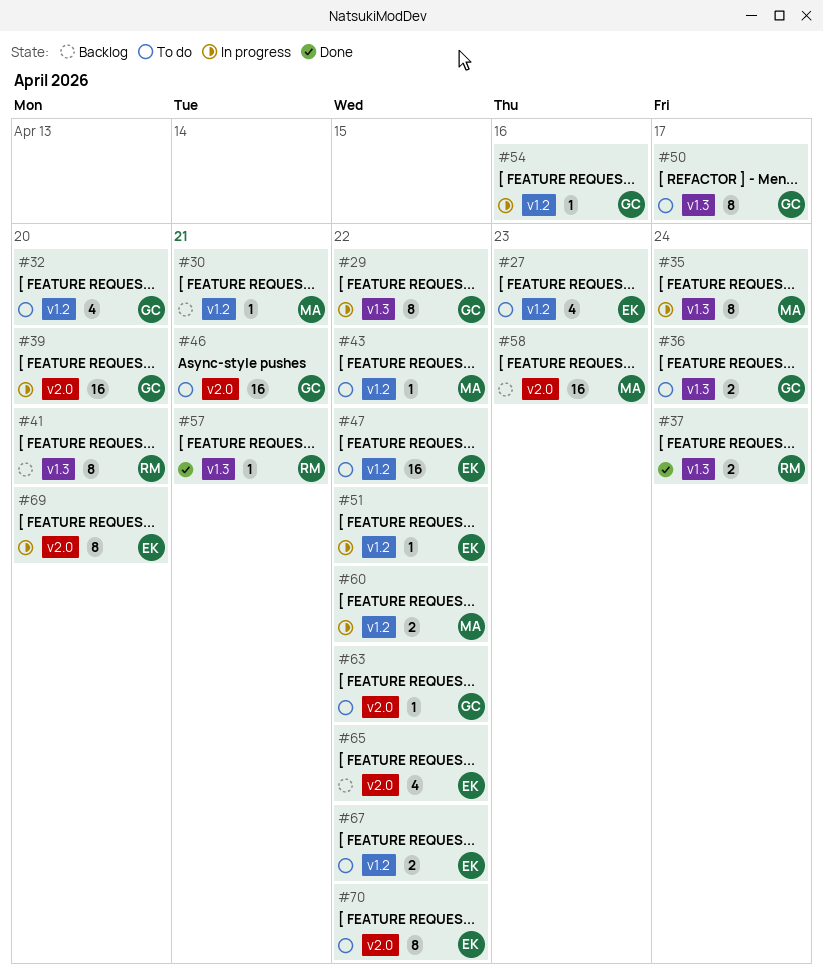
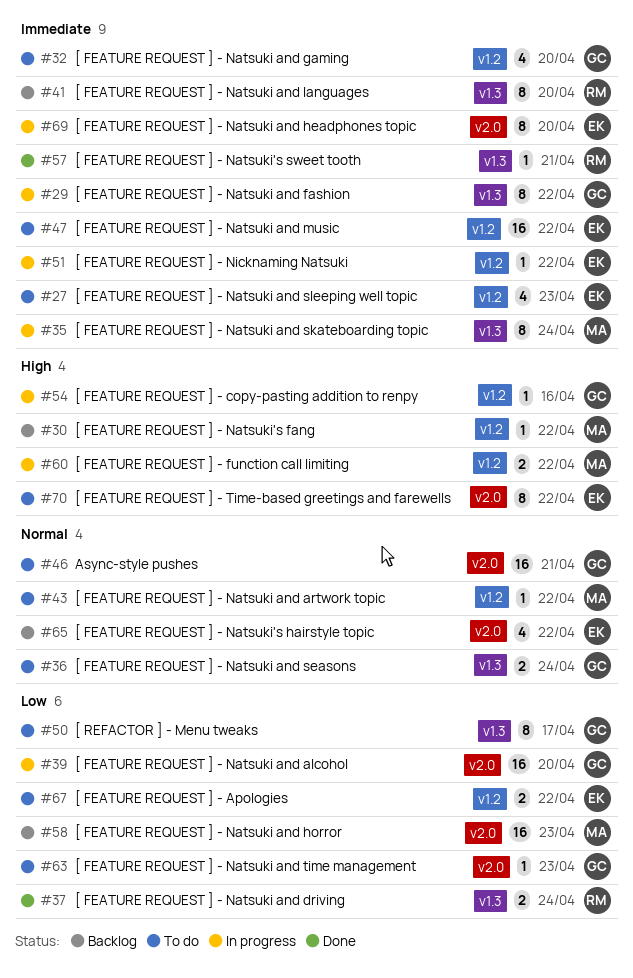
#30, due: Apr 21 -> Apr 22
#63, due: Apr 22 -> Apr 23

